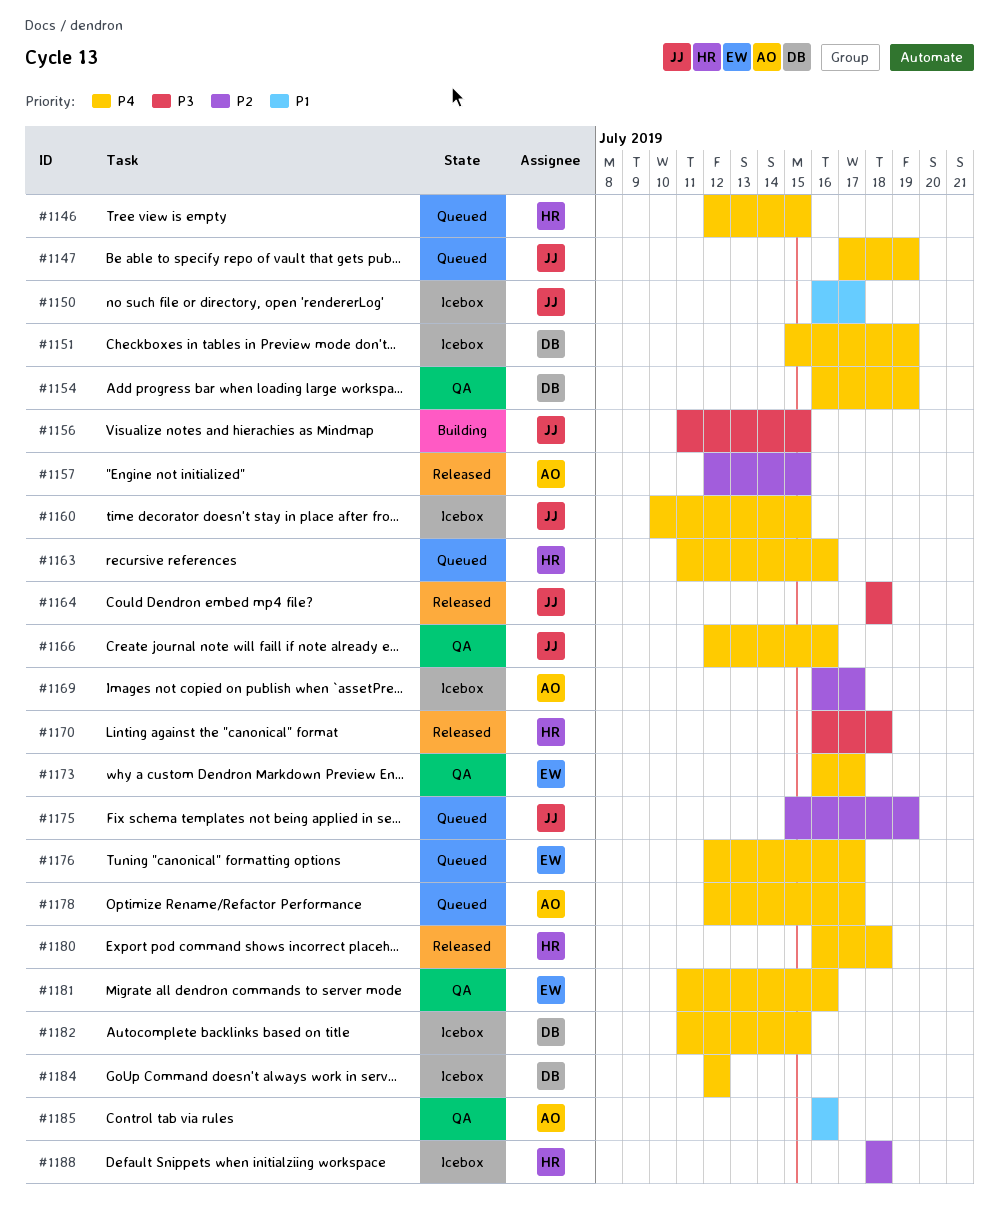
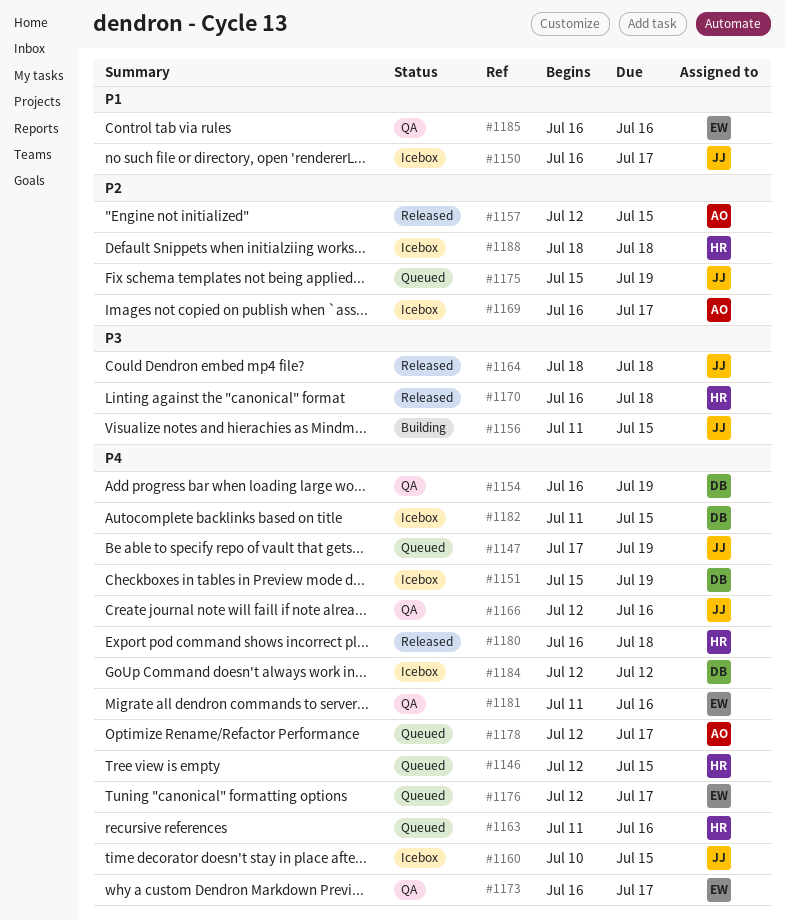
#1185, owner: AO -> EW

